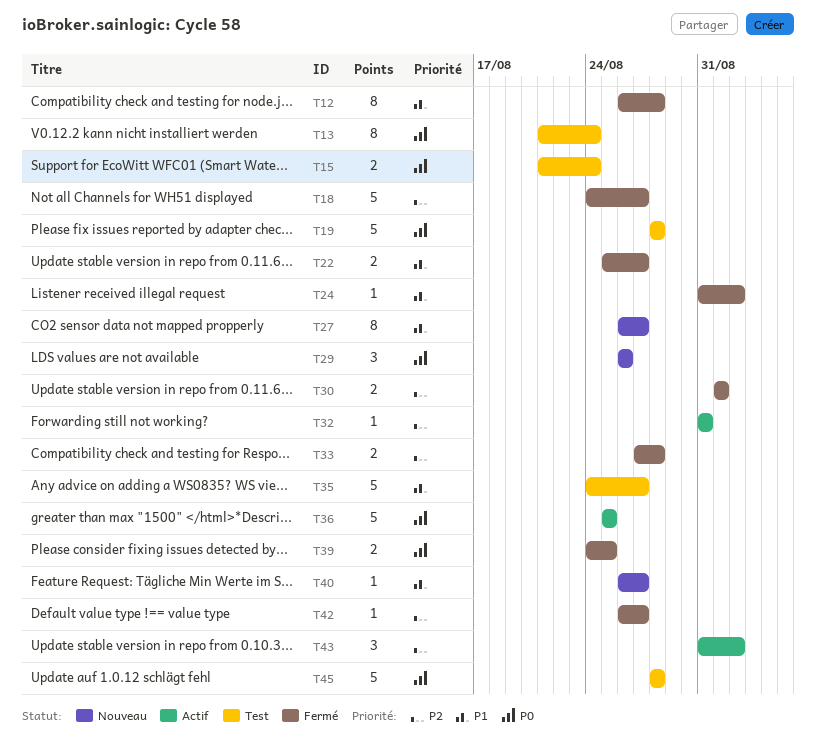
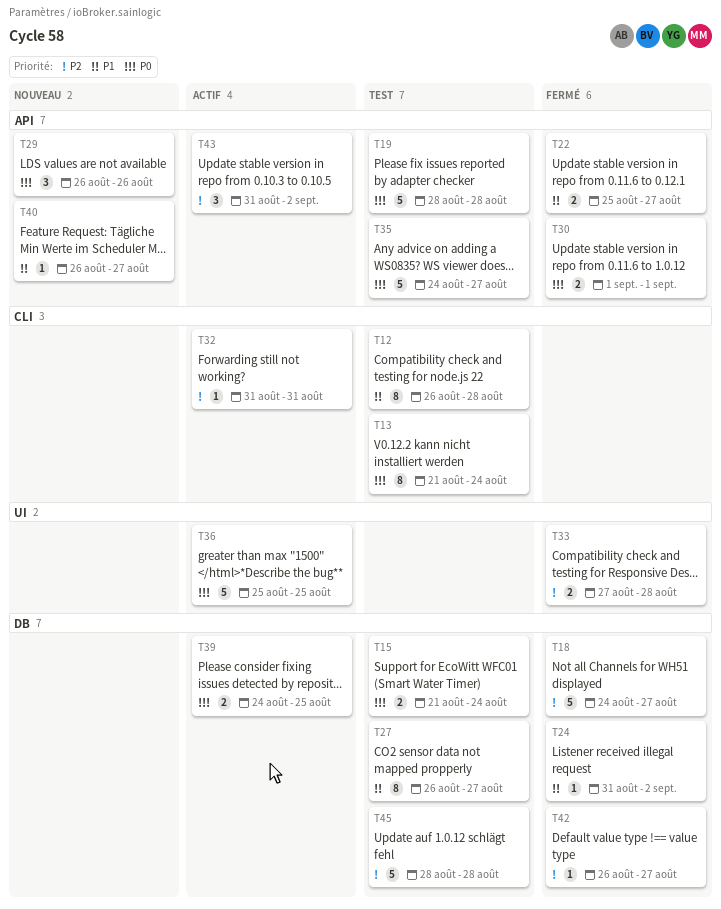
T12, status: Fermé -> Test
T27, status: Nouveau -> Test
T30, priority: P2 -> P0
T35, priority: P1 -> P0
T39, status: Fermé -> Actif
T45, priority: P0 -> P2

